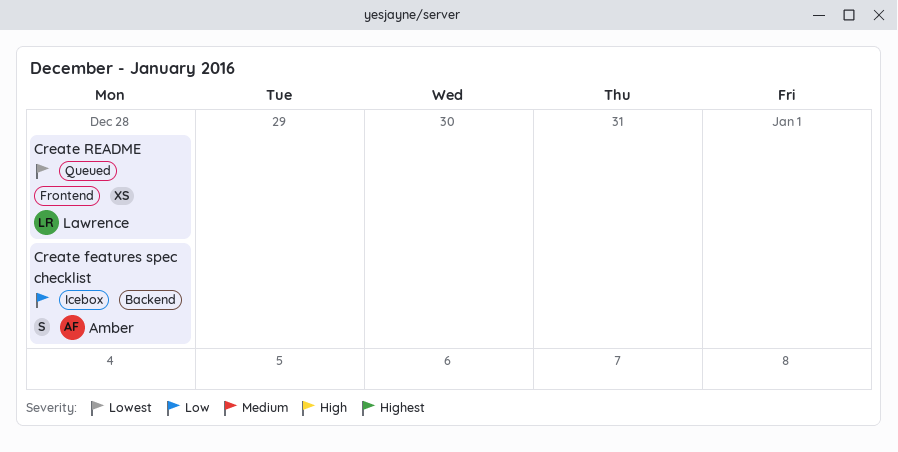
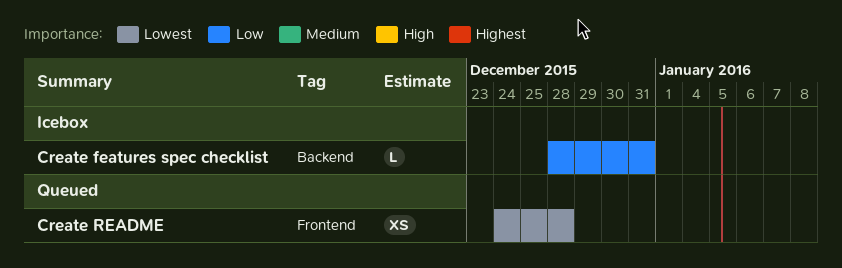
Create features spec checklist, estimate: S -> L
Create features spec checklist, due: Dec 28 -> Dec 31

